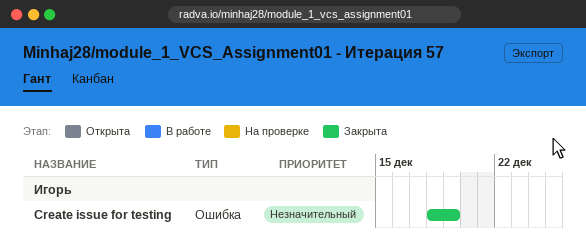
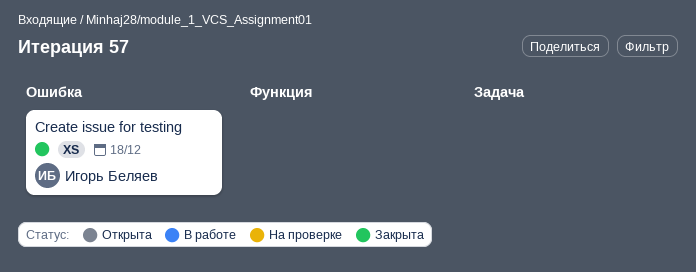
Create issue for testing, due: Dec 19 -> Dec 18

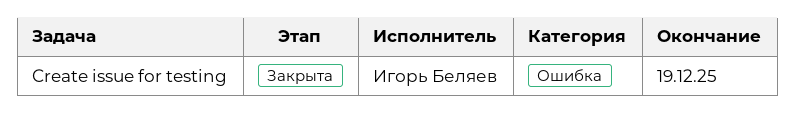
Create issue for testing, due: Dec 18 -> Dec 19

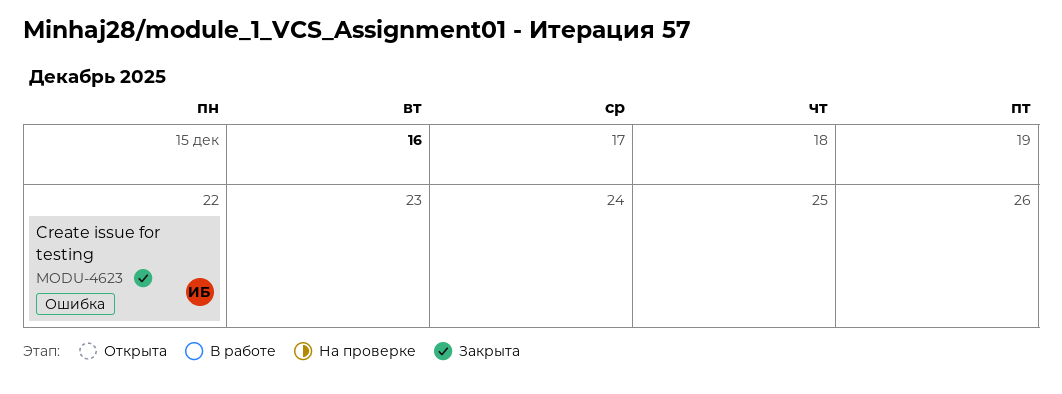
Create issue for testing, due: Dec 19 -> Dec 22

